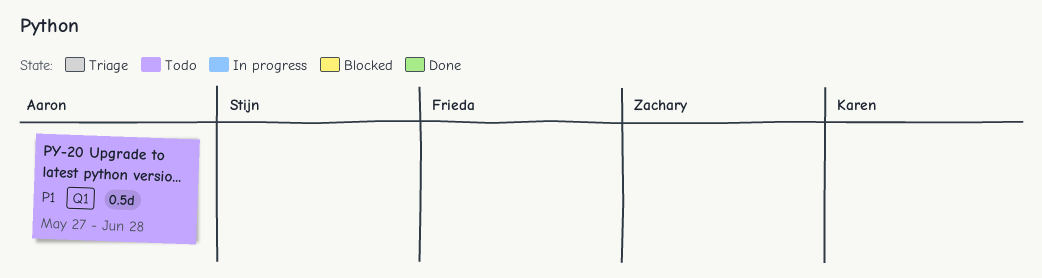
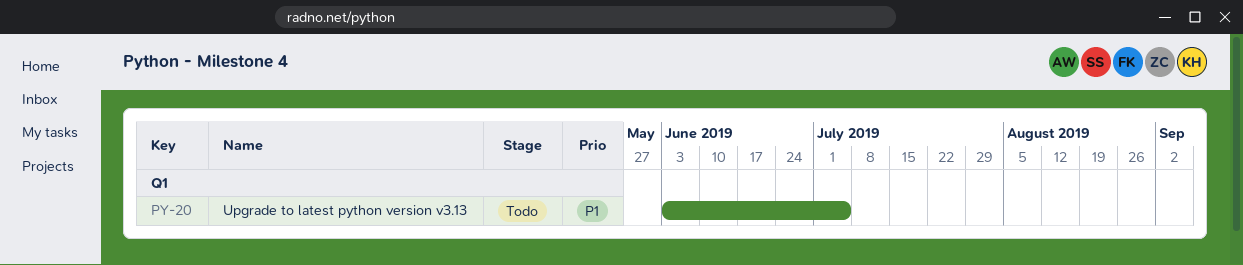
PY-20, start: May 27 -> Jun 3
PY-20, due: Jun 28 -> Jul 5

